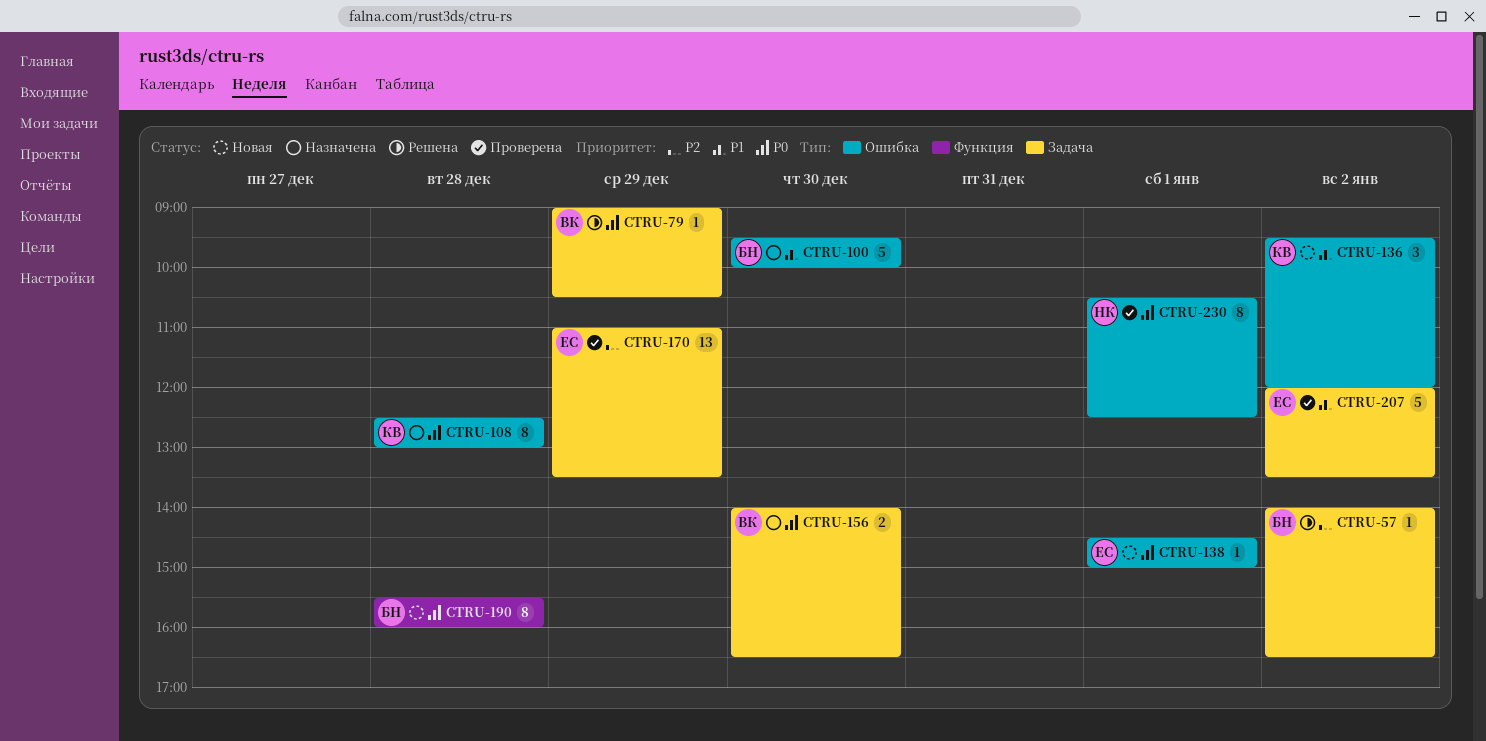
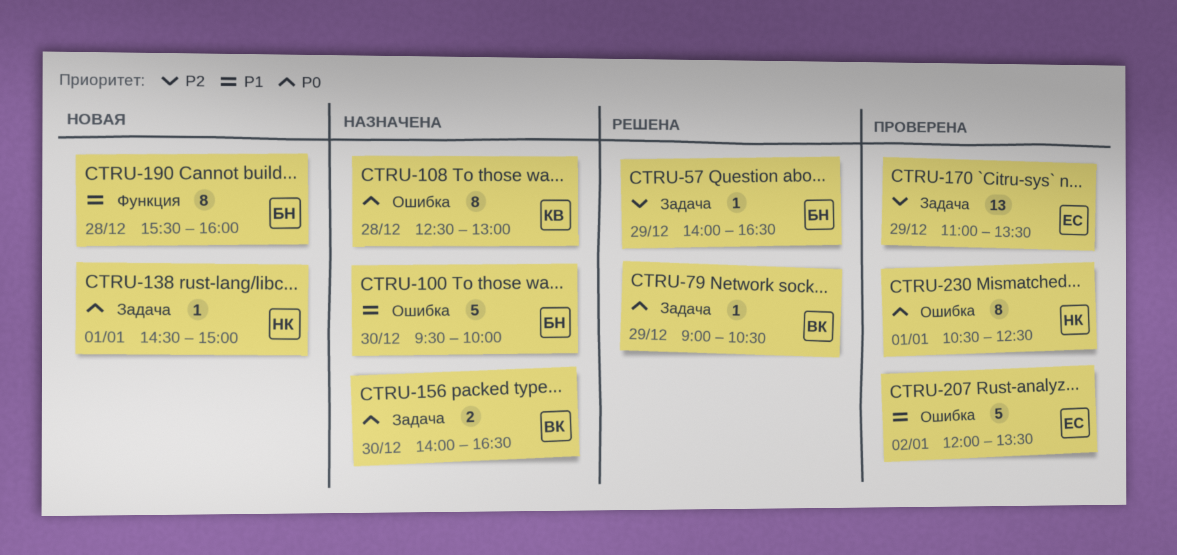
CTRU-57, day: Jan 2 -> Dec 29
CTRU-136: present -> none
CTRU-138, owner: ЕС -> НК
CTRU-138, label: Ошибка -> Задача
CTRU-190, priority: P0 -> P1
CTRU-207, label: Задача -> Ошибка

